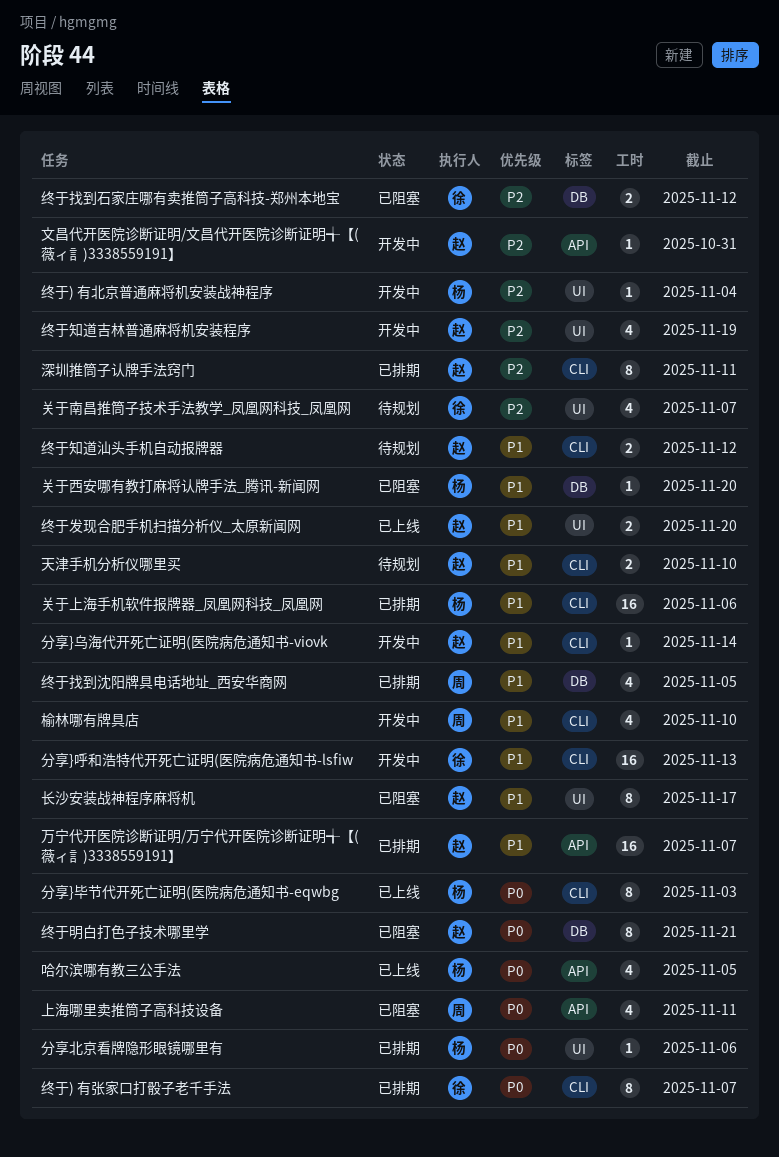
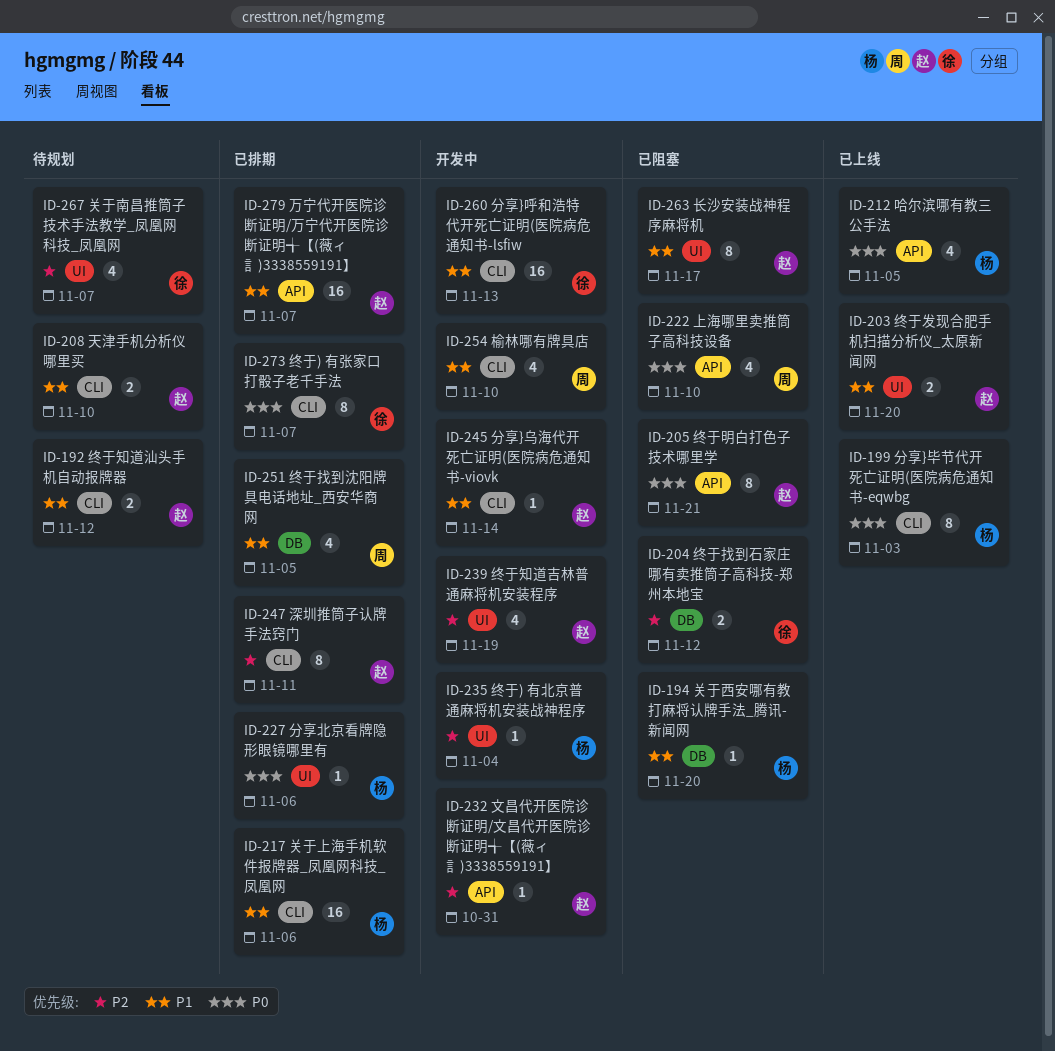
上海哪里卖推筒子高科技设备, due: Nov 11 -> Nov 10
终于明白打色子技术哪里学, label: DB -> API

